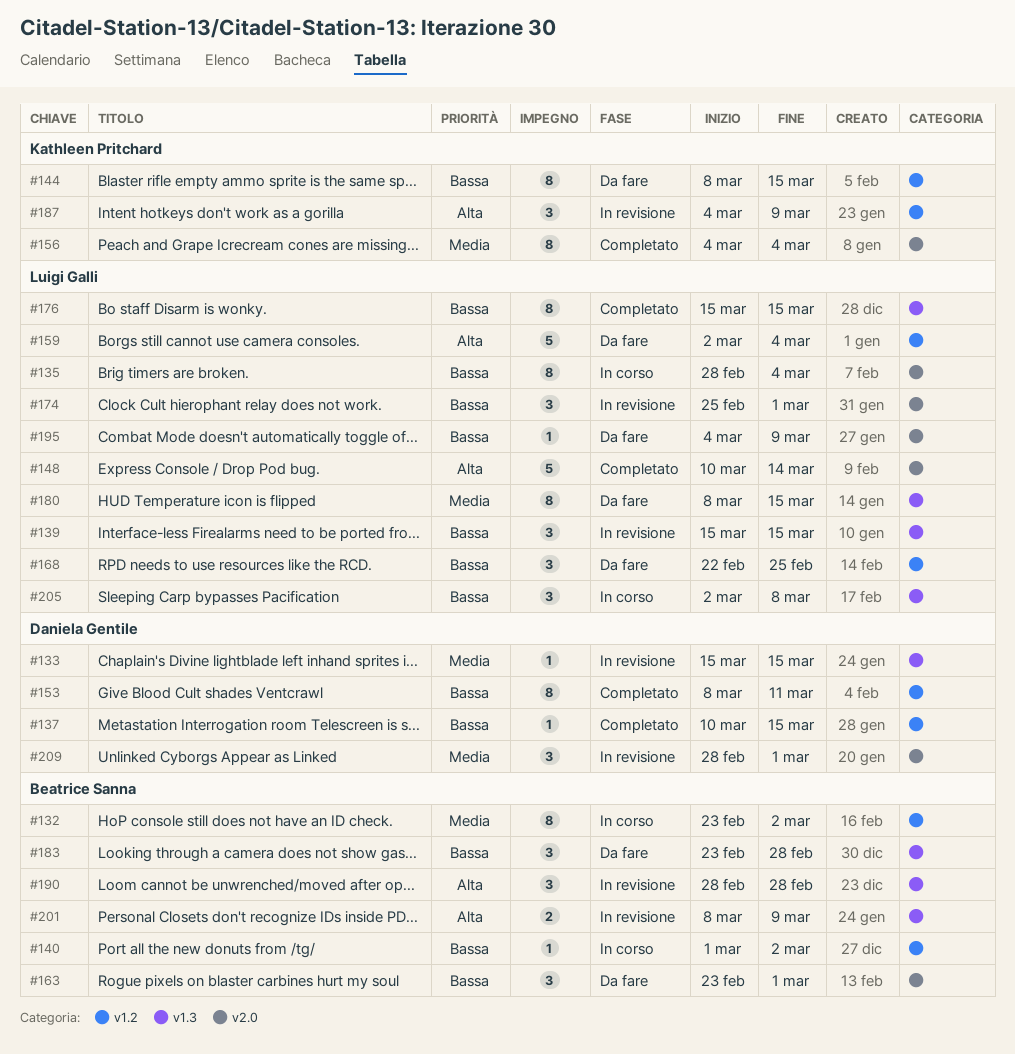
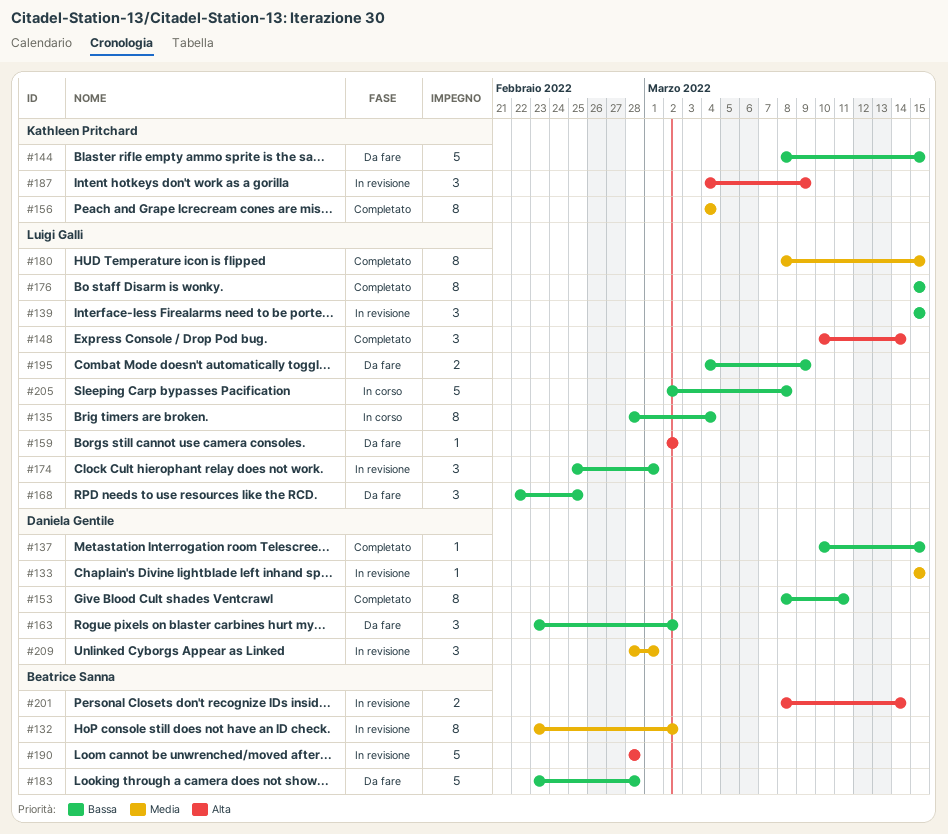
#132, status: In corso -> In revisione
#140: present -> none
#144, estimate: 8 -> 5
#148, estimate: 5 -> 3
#159, estimate: 5 -> 1
#159, due: Mar 4 -> Mar 2
#163, owner: Beatrice Sanna -> Daniela Gentile
#163, due: Mar 1 -> Mar 2
#180, status: Da fare -> Completato
#183, estimate: 3 -> 5
#190, estimate: 3 -> 5
#195, estimate: 1 -> 2
#201, due: Mar 9 -> Mar 14
#205, estimate: 3 -> 5

